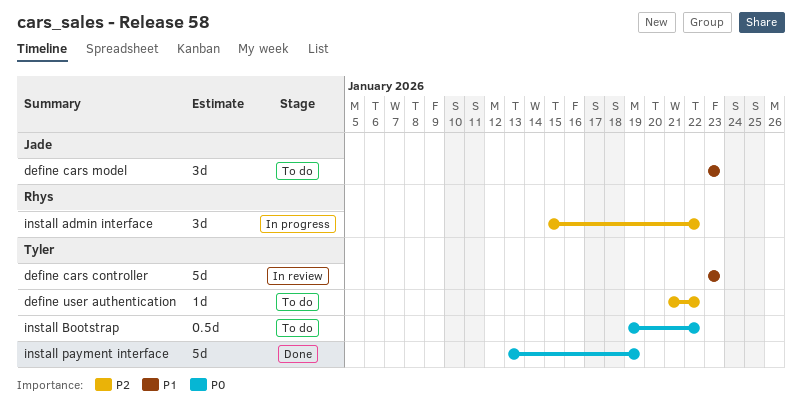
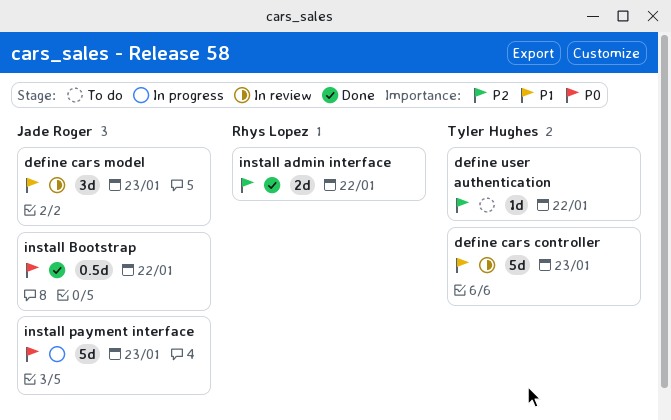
define cars model, status: To do -> In review
install admin interface, status: In progress -> Done
install admin interface, estimate: 3d -> 2d
install Bootstrap, status: To do -> Done
install Bootstrap, owner: Tyler Hughes -> Jade Roger
install payment interface, status: Done -> In progress
install payment interface, owner: Tyler Hughes -> Jade Roger
install payment interface, due: Jan 19 -> Jan 23

